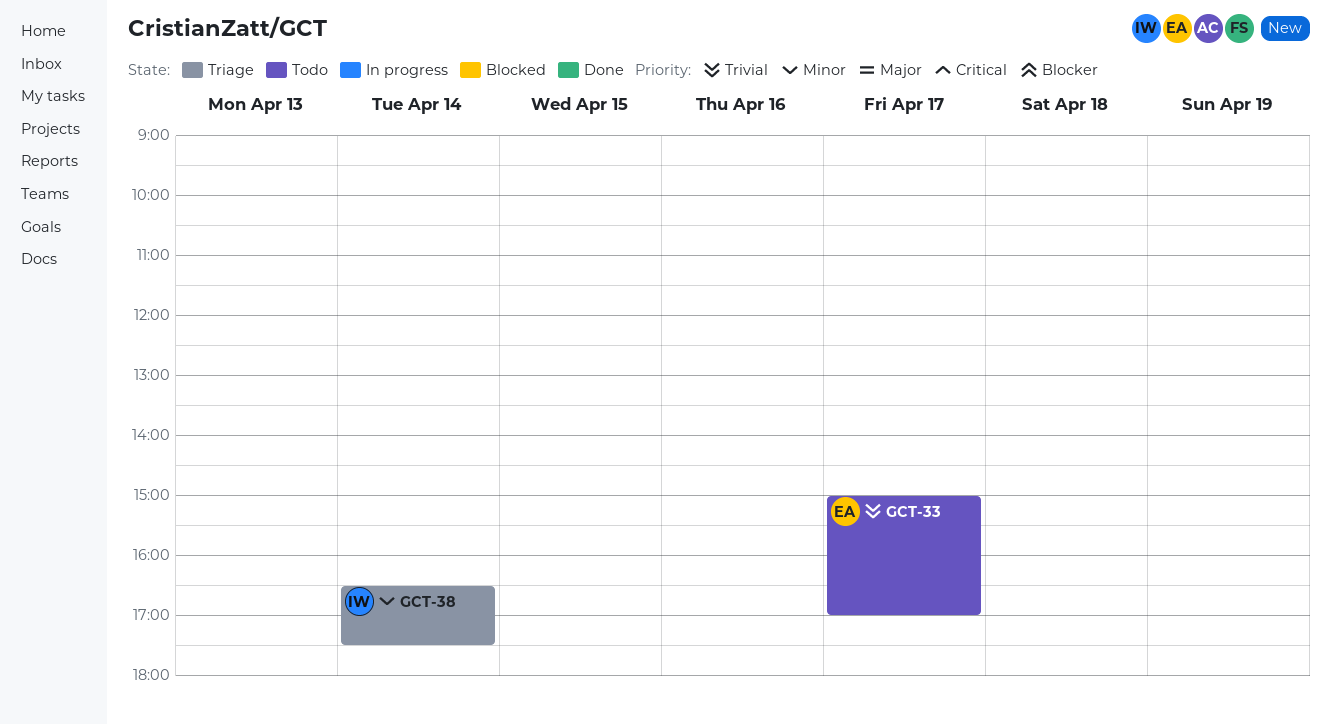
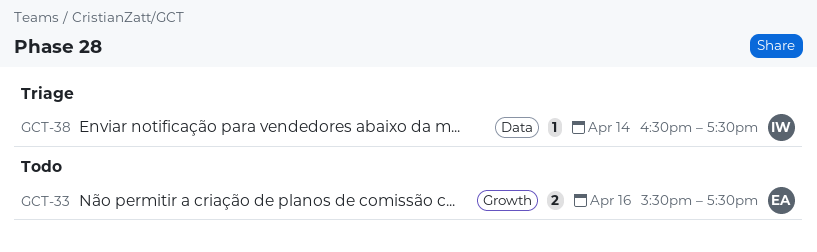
GCT-33, day: Apr 17 -> Apr 16
GCT-33, begins: 15:00 -> 15:30
GCT-33, ends: 17:00 -> 17:30

